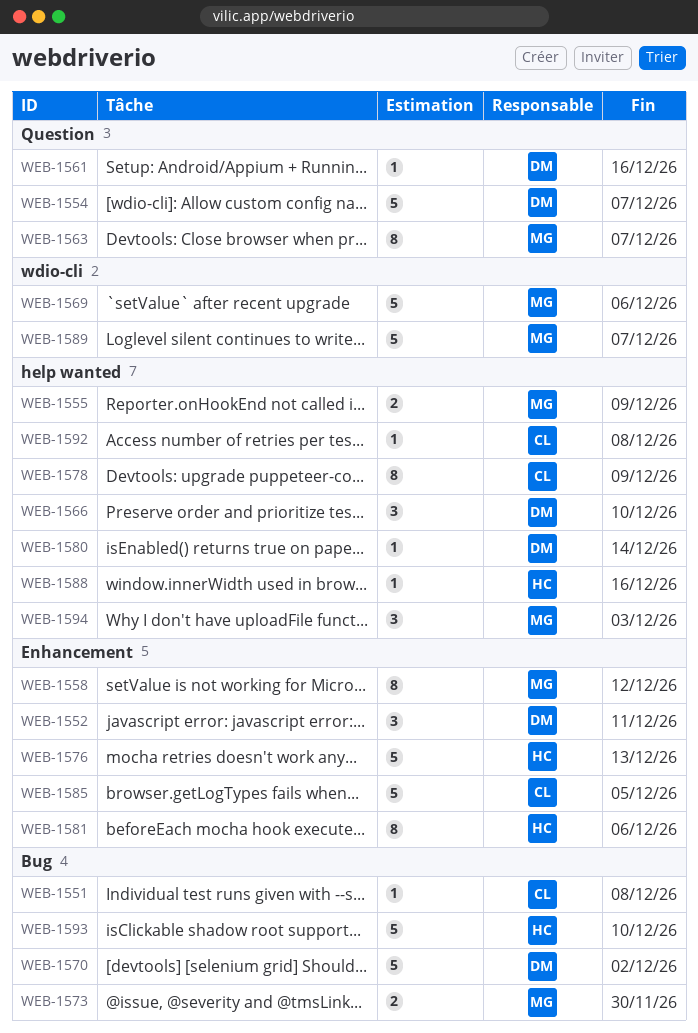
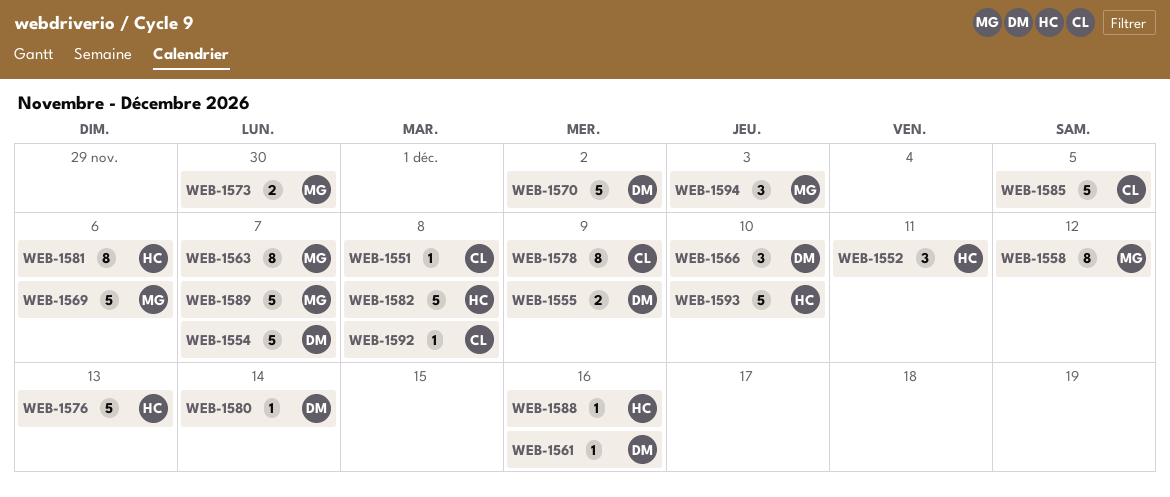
WEB-1552, owner: DM -> HC
WEB-1555, owner: MG -> DM
WEB-1582: none -> present

